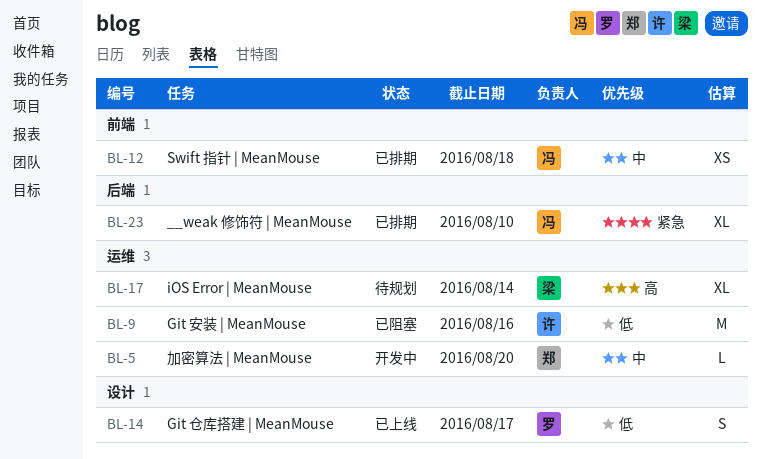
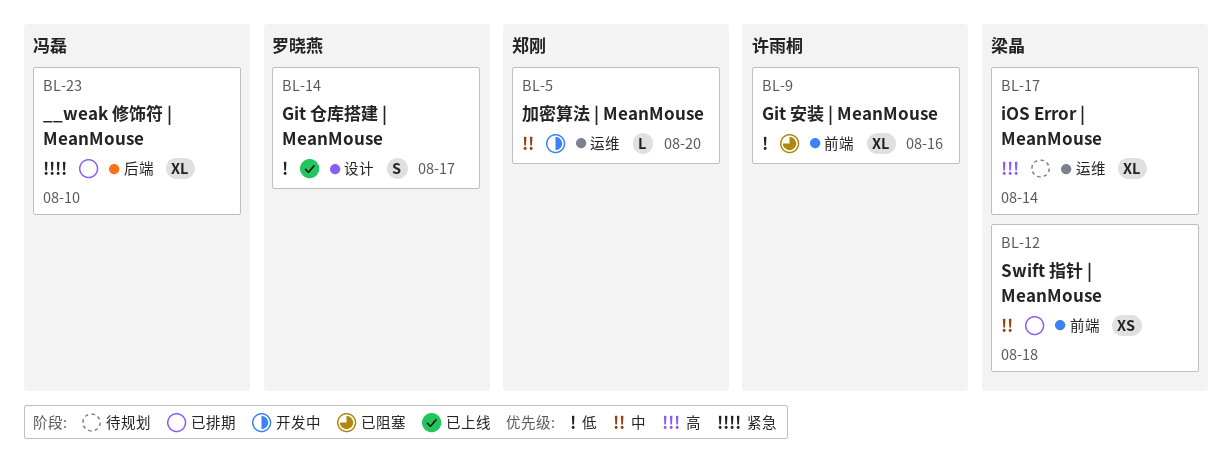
BL-9, label: 运维 -> 前端
BL-9, estimate: M -> XL
BL-12, owner: 冯磊 -> 梁晶

